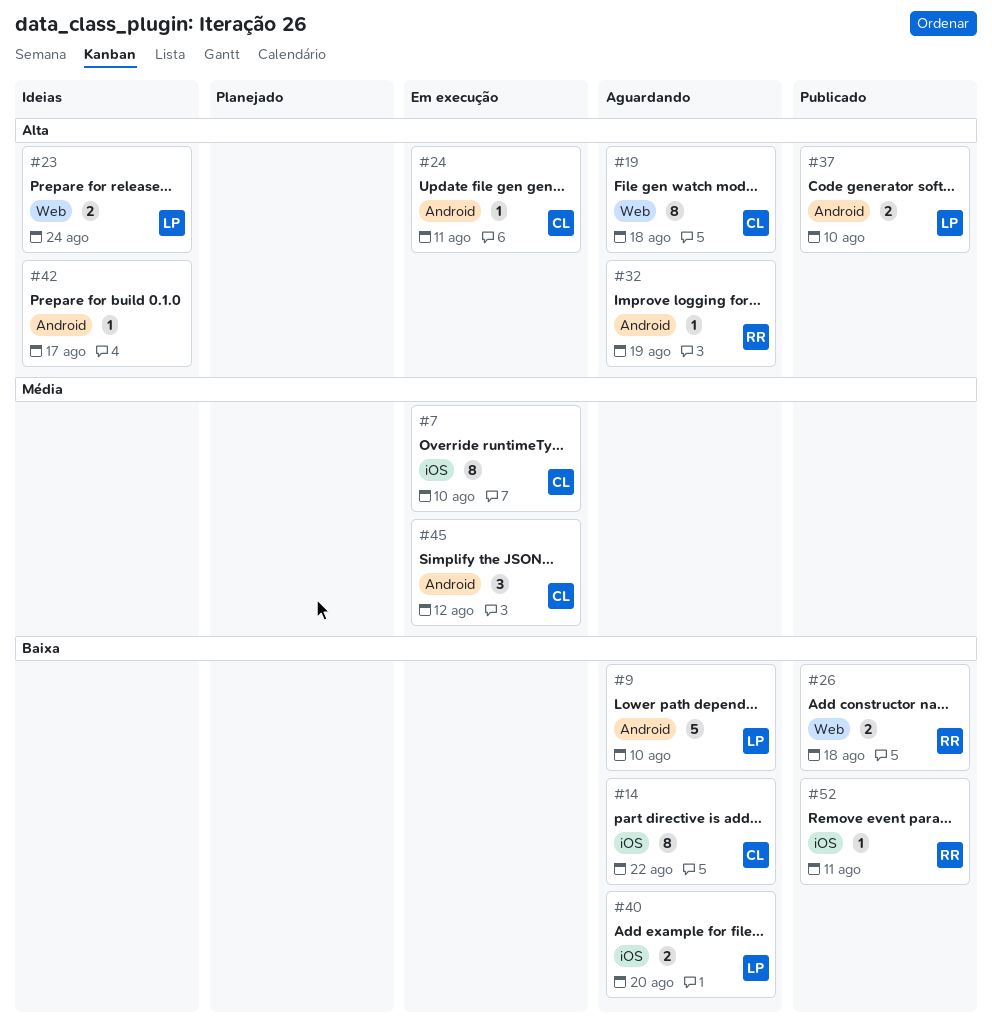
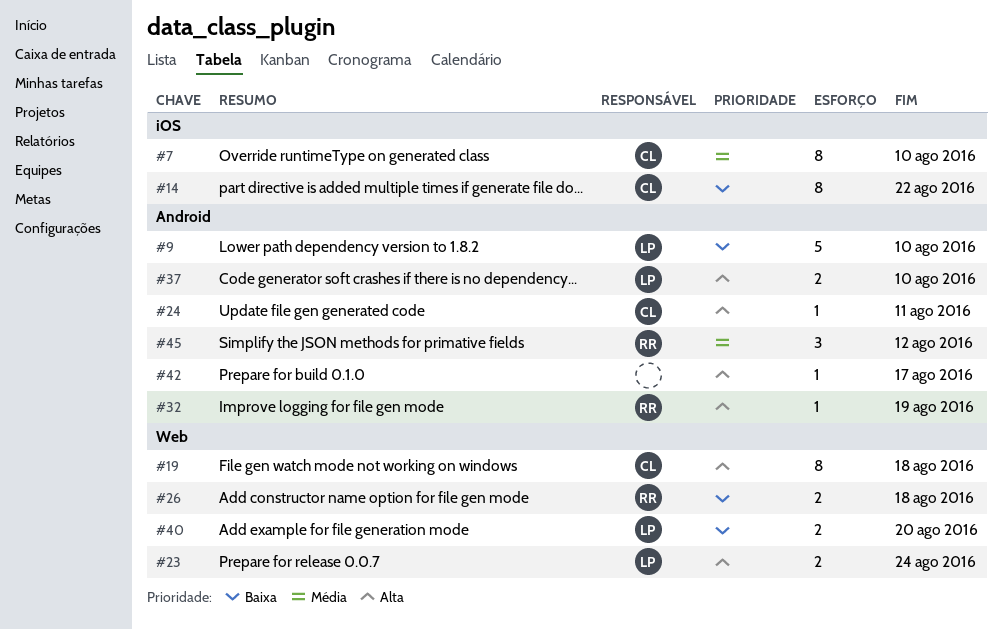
#40, label: iOS -> Web
#45, owner: CL -> RR
#52: present -> none

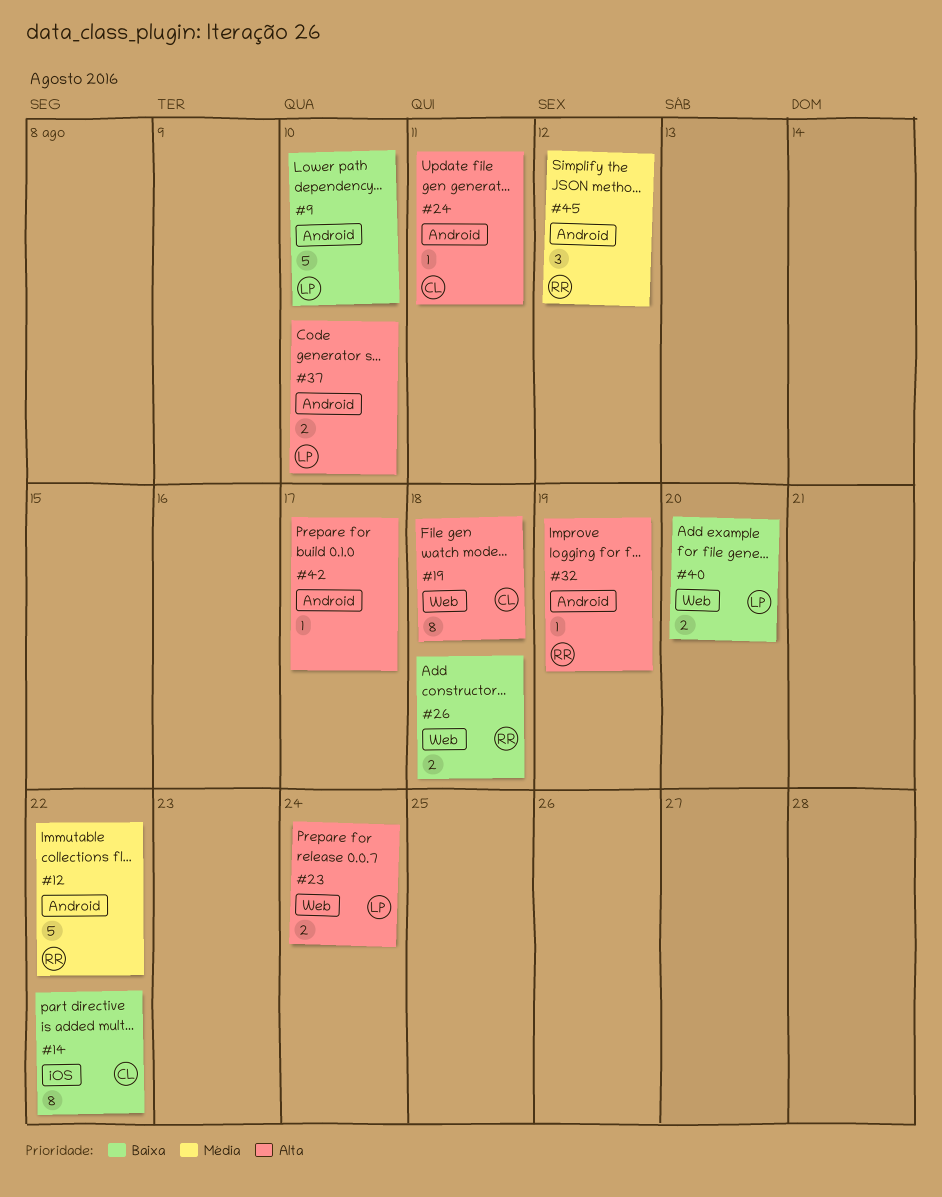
#7: present -> none
#12: none -> present

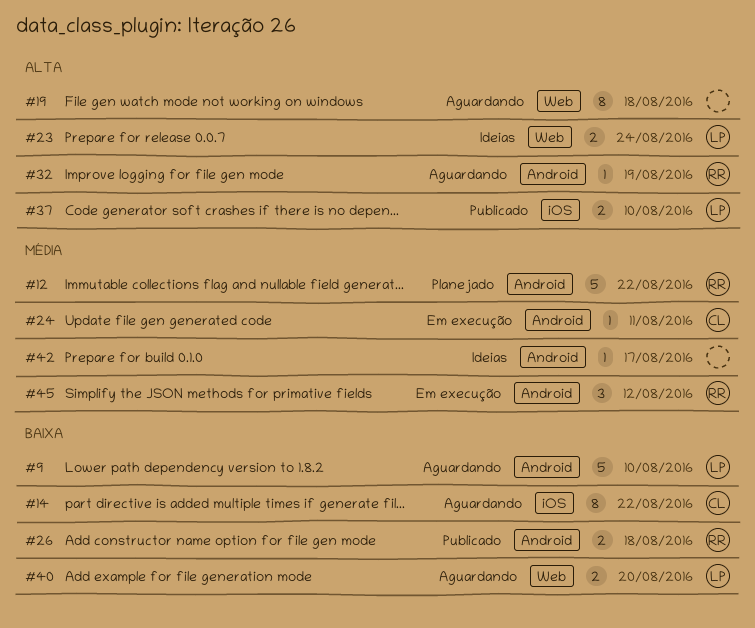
#19, owner: CL -> none
#24, priority: Alta -> Média
#26, label: Web -> Android
#37, label: Android -> iOS
#42, priority: Alta -> Média

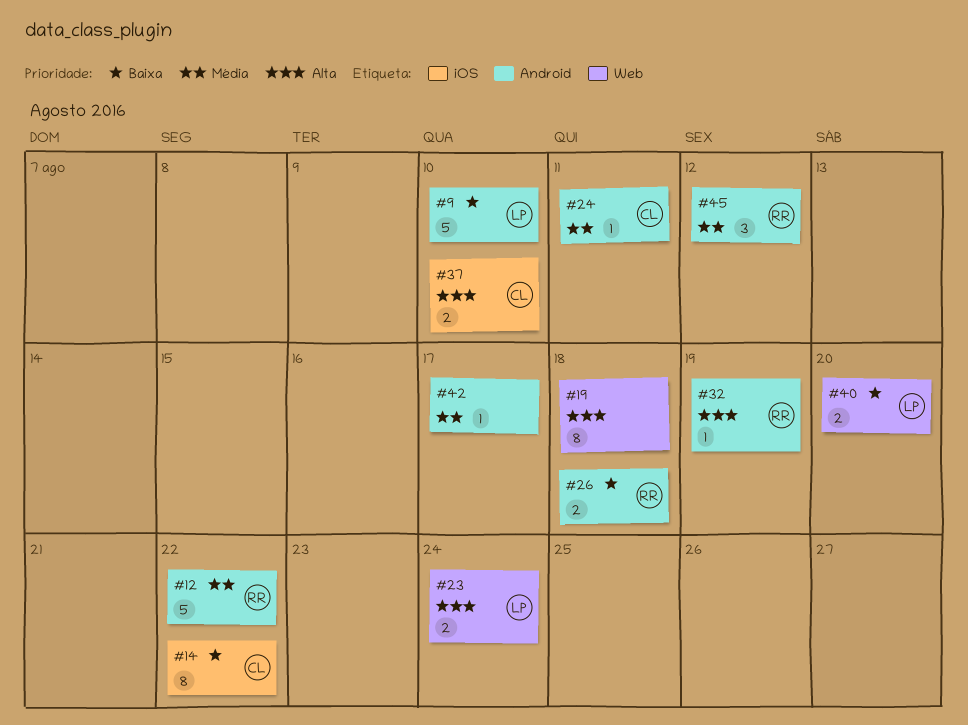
#37, owner: LP -> CL

